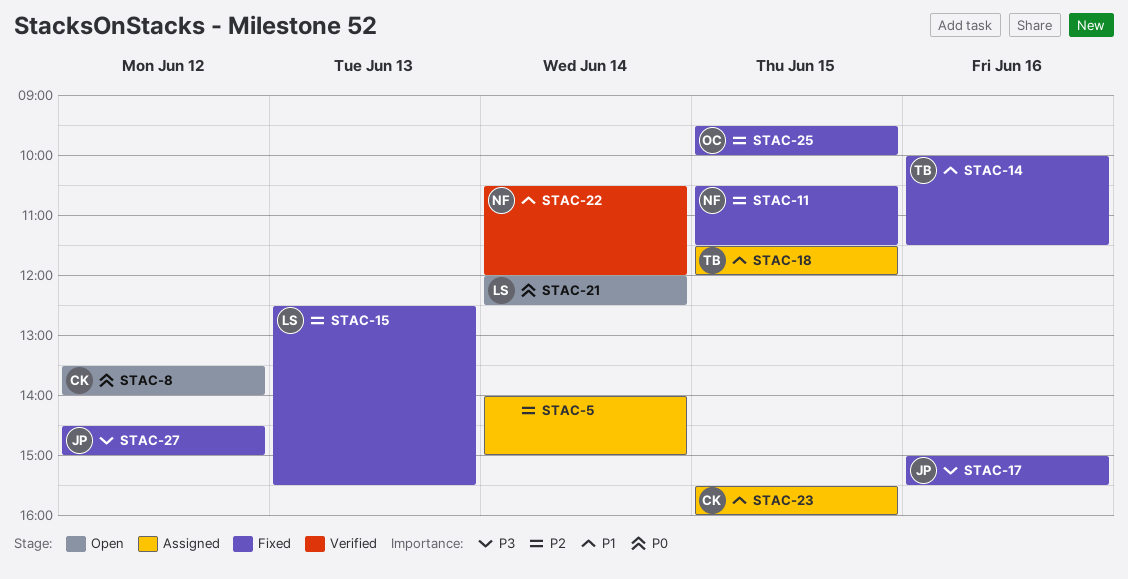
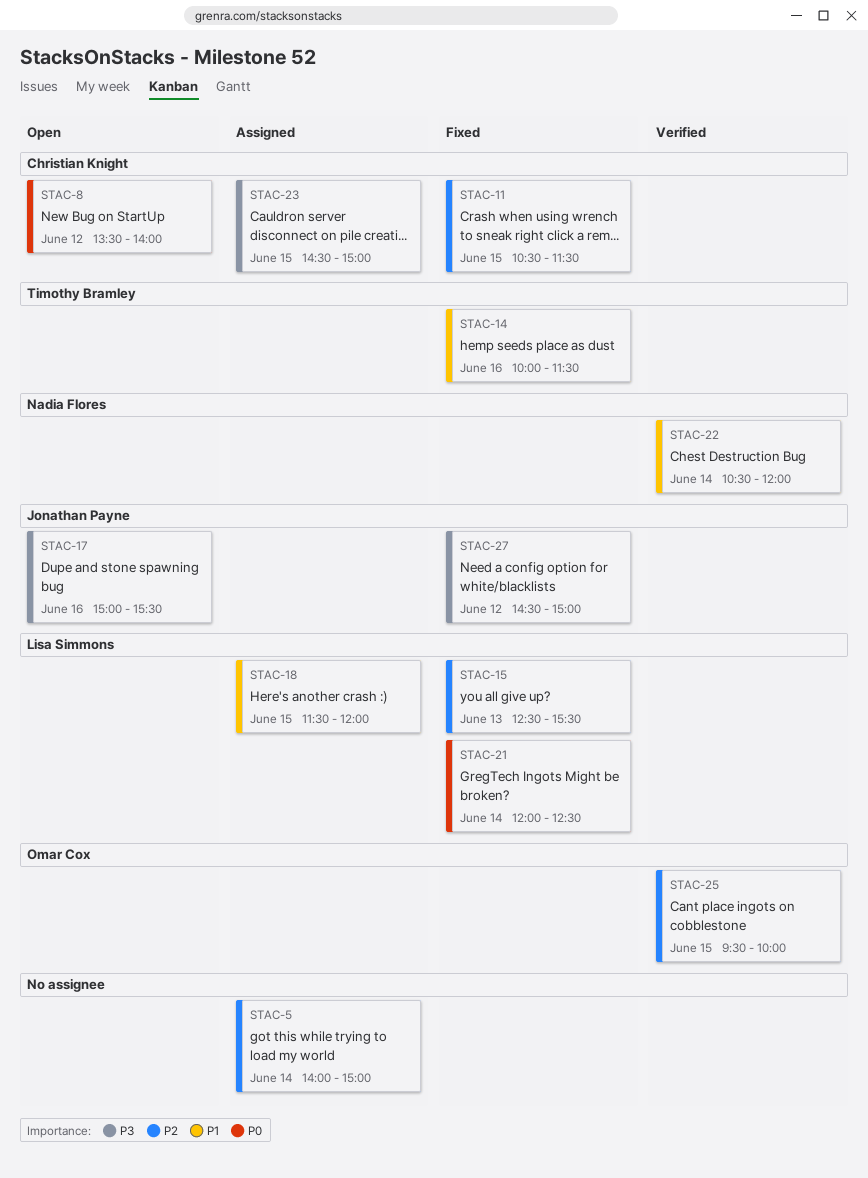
STAC-11, owner: Nadia Flores -> Christian Knight
STAC-17, status: Fixed -> Open
STAC-18, owner: Timothy Bramley -> Lisa Simmons
STAC-21, status: Open -> Fixed
STAC-23, priority: P1 -> P3
STAC-23, begins: 15:30 -> 14:30
STAC-23, ends: 16:00 -> 15:00
STAC-25, status: Fixed -> Verified

